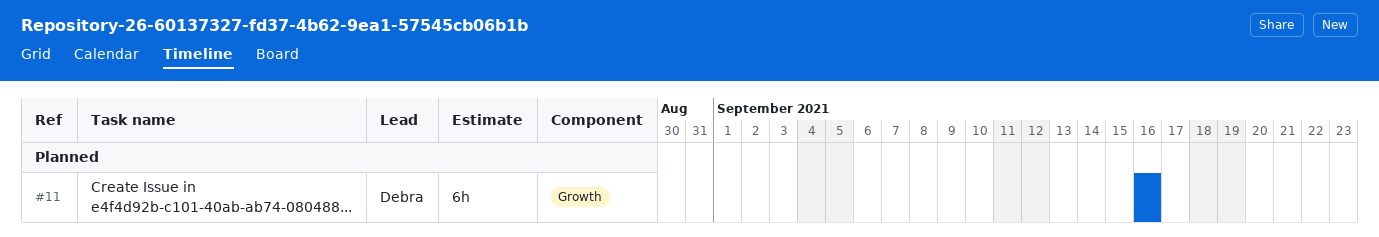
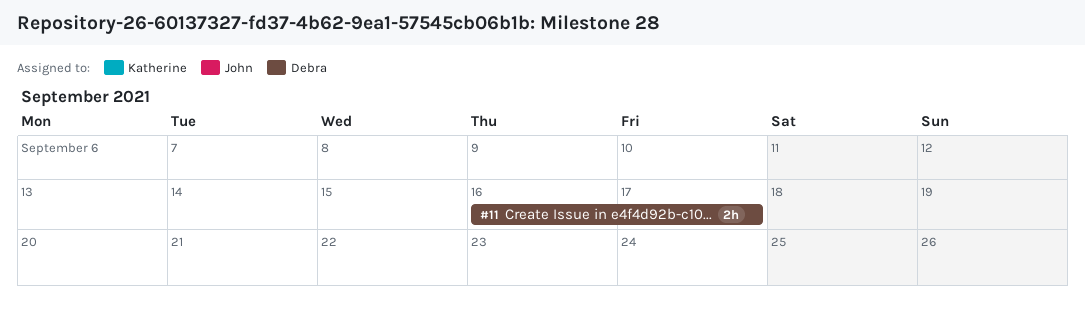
#11, estimate: 6h -> 2h
#11, due: Sep 16 -> Sep 17

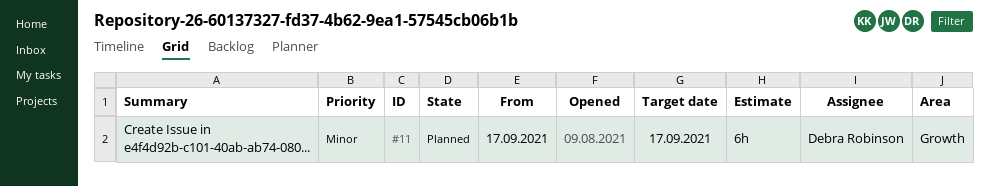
#11, estimate: 2h -> 6h
#11, start: Sep 16 -> Sep 17

